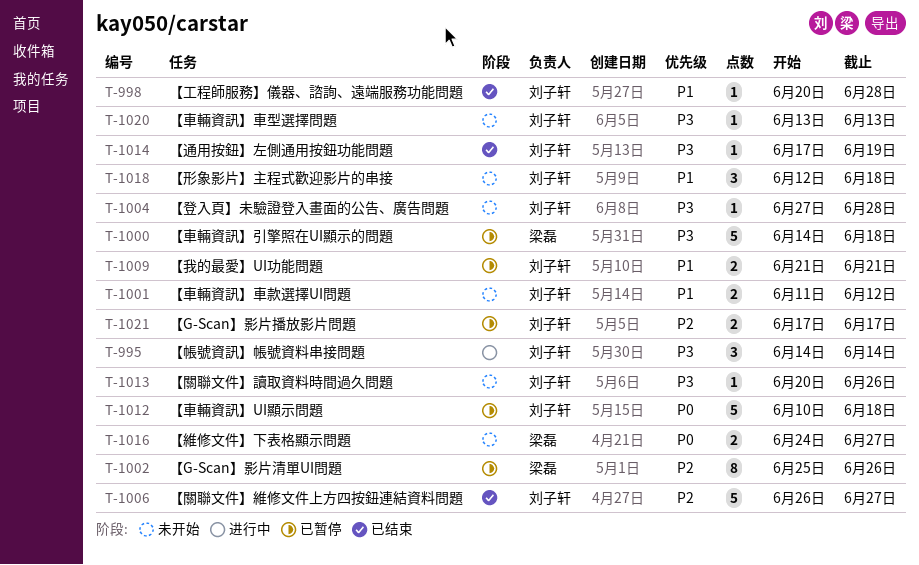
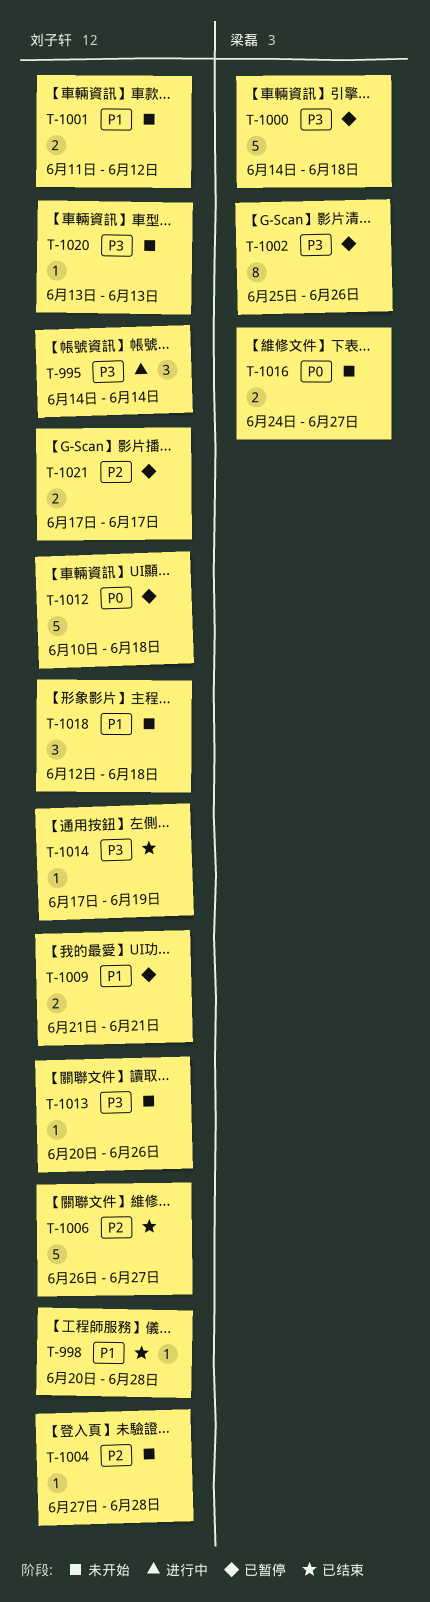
T-1002, priority: P2 -> P3
T-1004, priority: P3 -> P2

